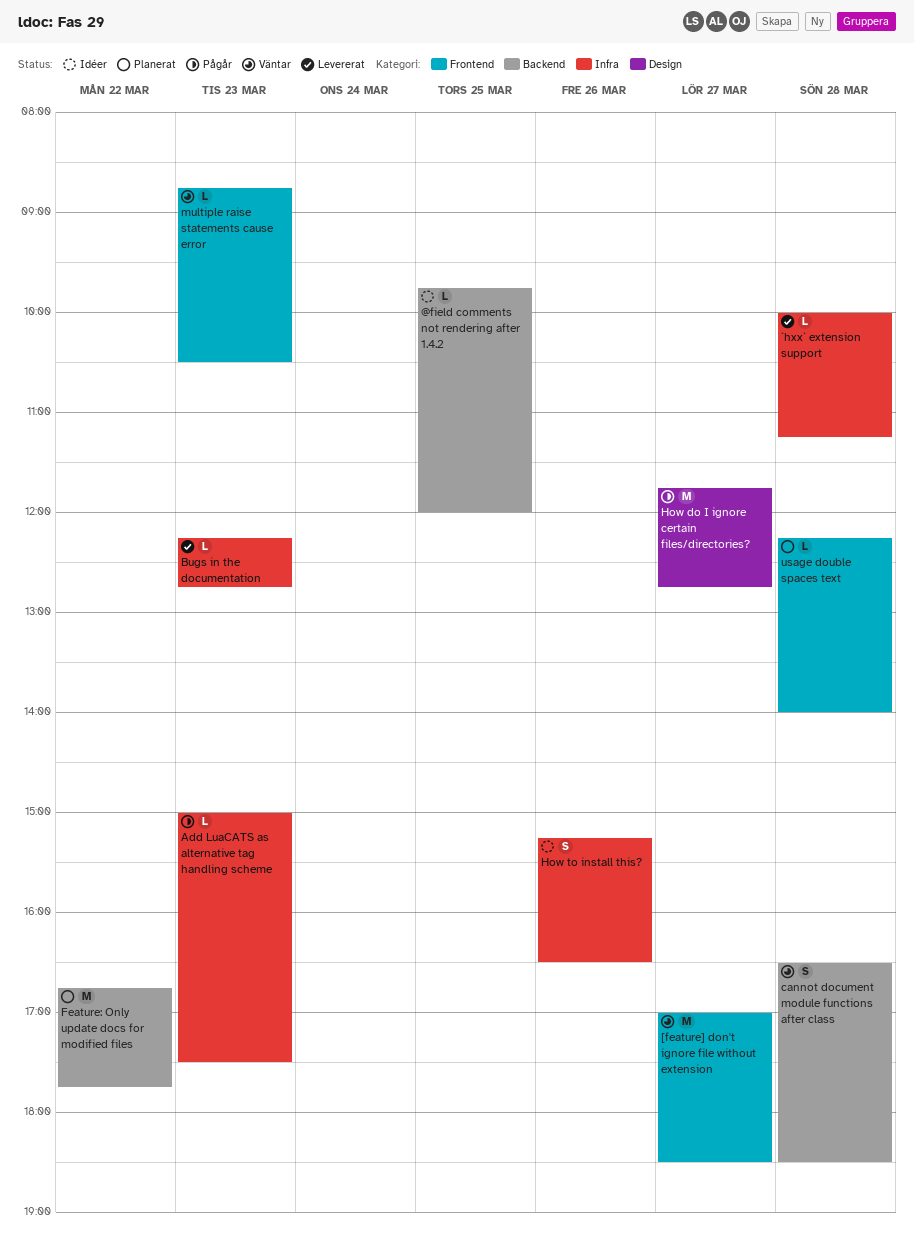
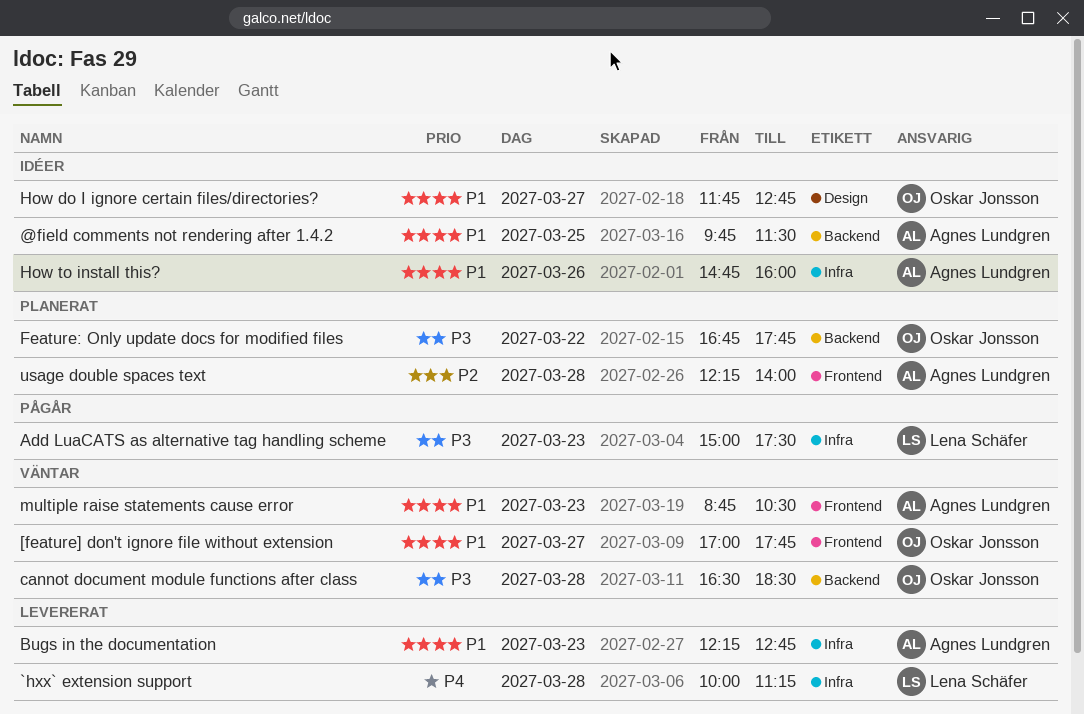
@field comments not rendering after 1.4.2, ends: 12:00 -> 11:30
[feature] don't ignore file without extension, ends: 18:30 -> 17:45
How do I ignore certain files/directories?, status: Pågår -> Idéer
How to install this?, begins: 15:15 -> 14:45
How to install this?, ends: 16:30 -> 16:00

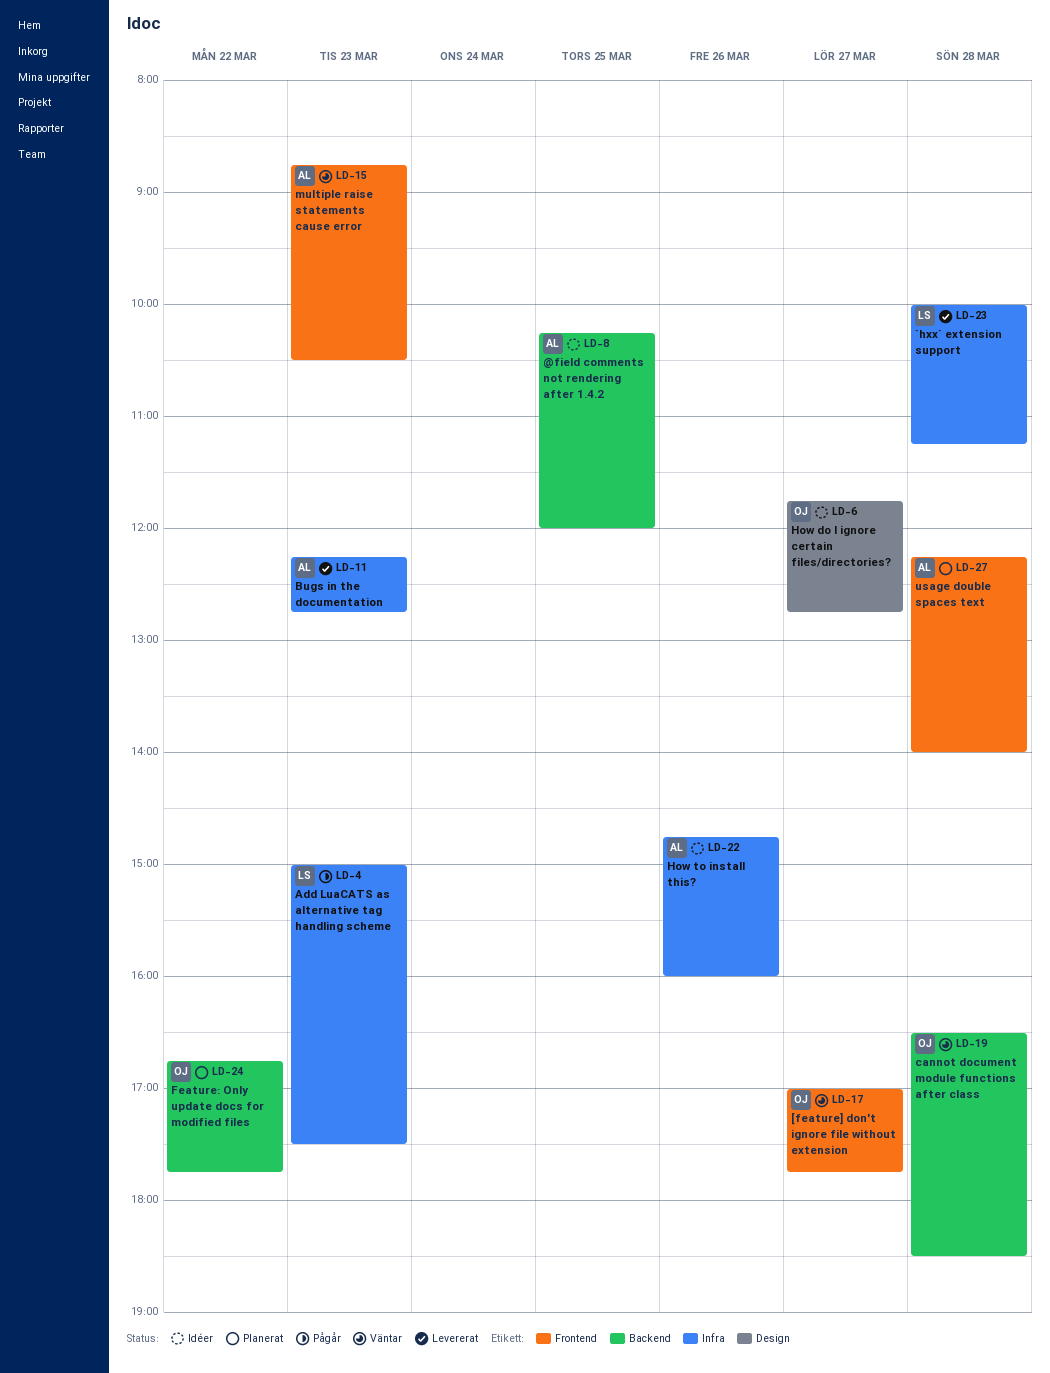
@field comments not rendering after 1.4.2, begins: 09:45 -> 10:15
@field comments not rendering after 1.4.2, ends: 11:30 -> 12:00

